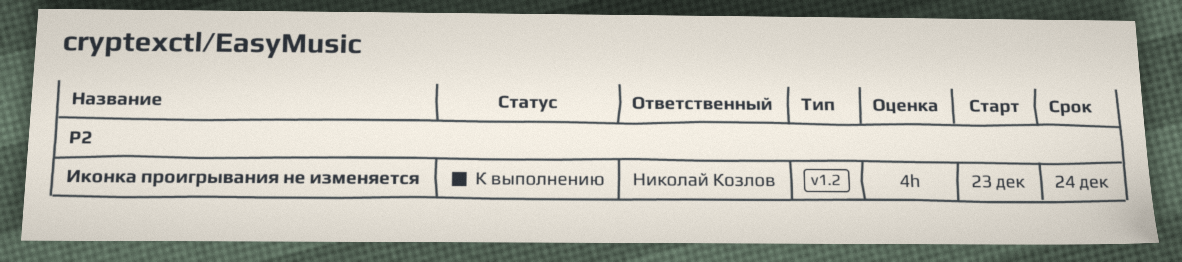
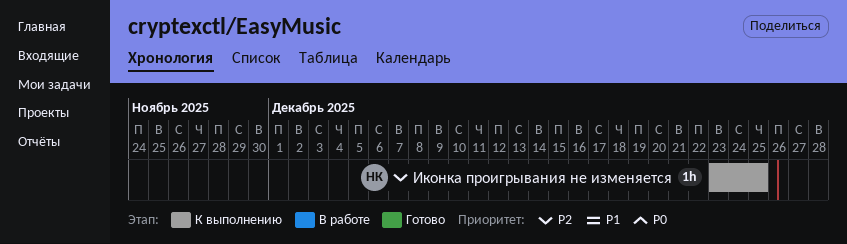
Иконка проигрывания не изменяется, estimate: 4h -> 1h
Иконка проигрывания не изменяется, due: Dec 24 -> Dec 25

